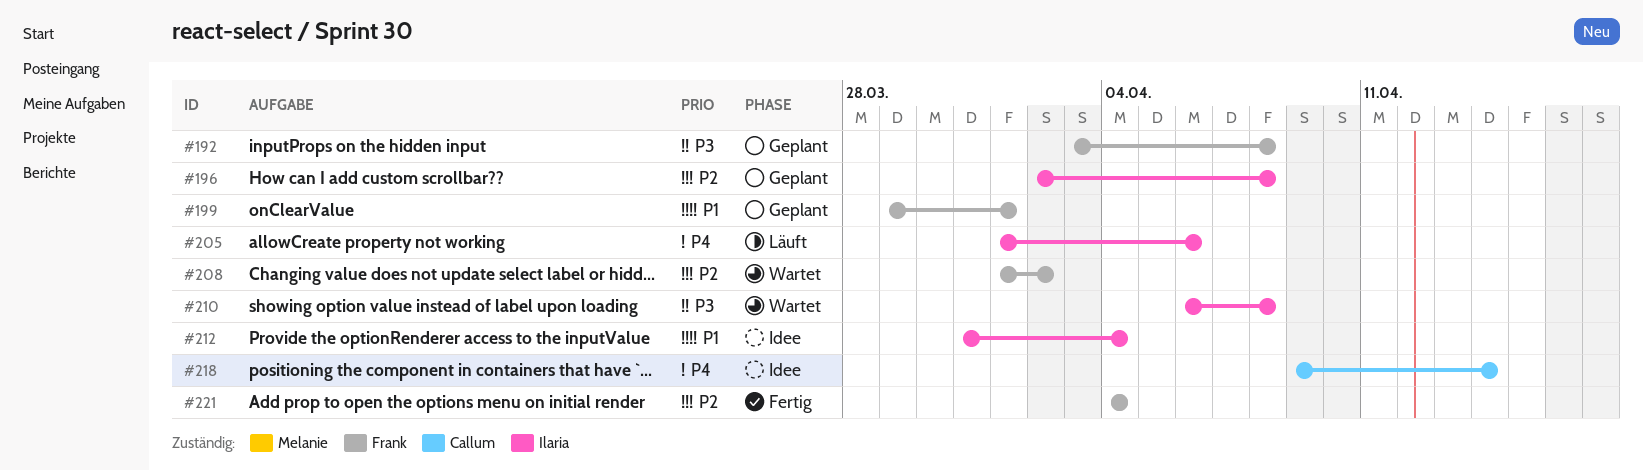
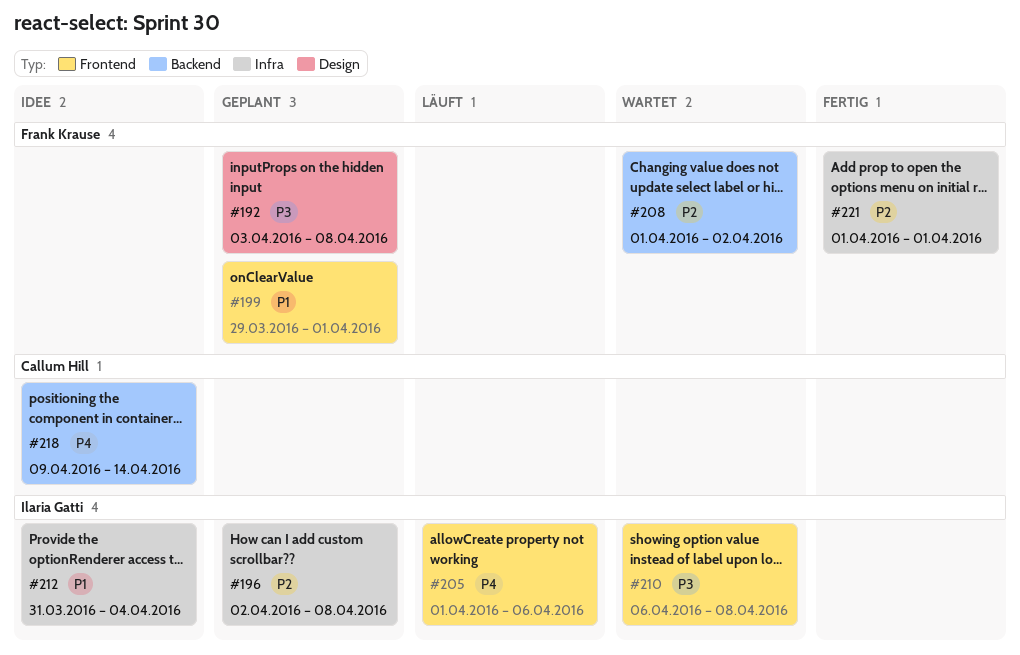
#221, start: Apr 4 -> Apr 1
#221, due: Apr 4 -> Apr 1

